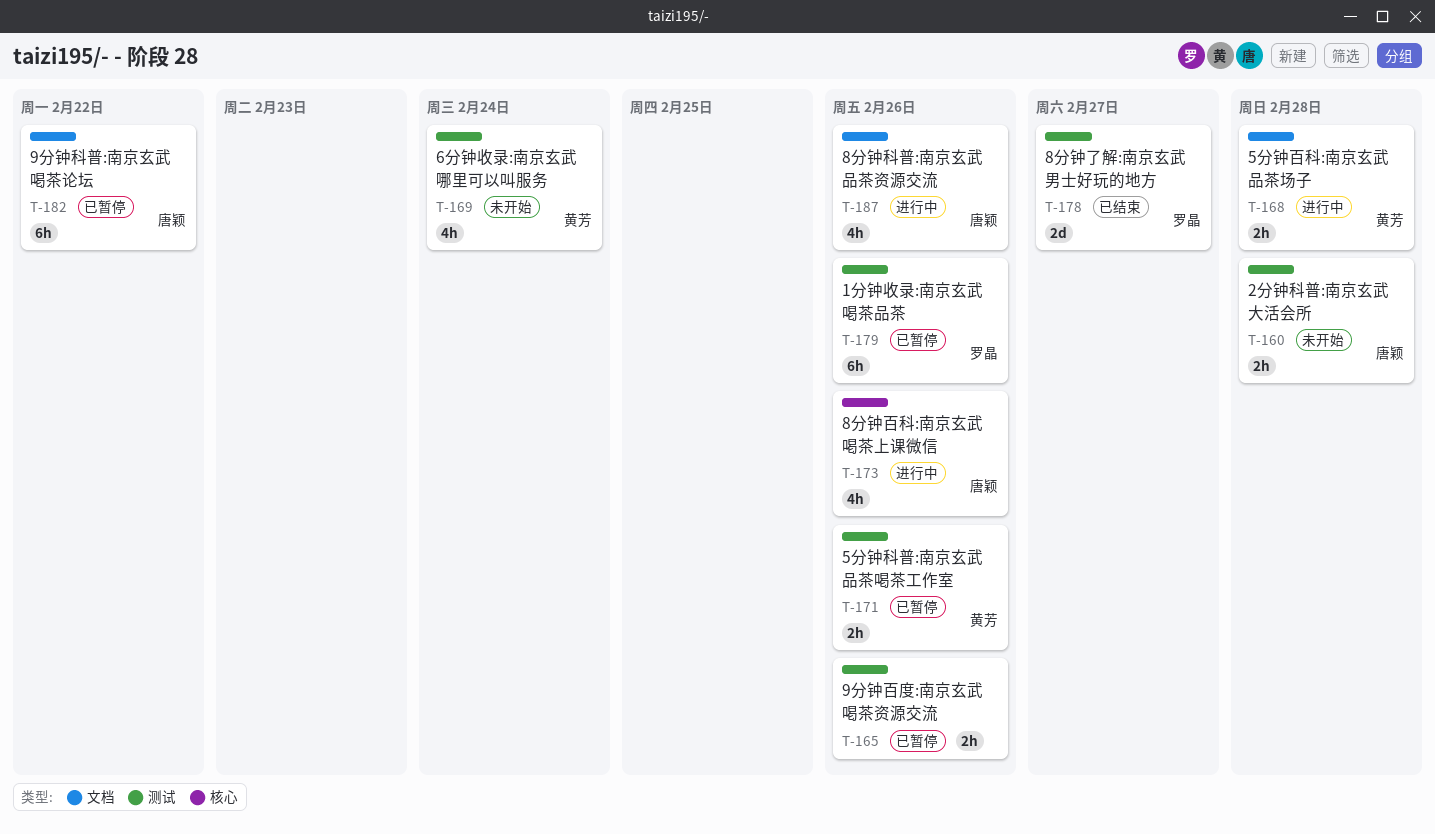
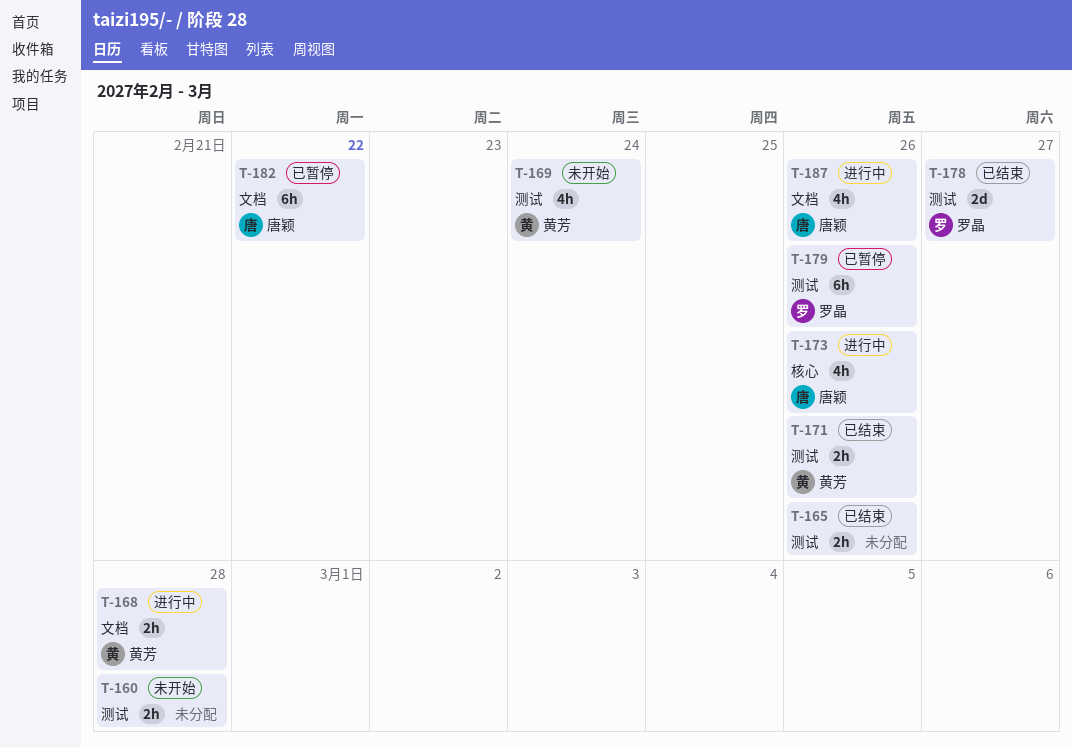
T-160, owner: 唐颖 -> none
T-165, status: 已暂停 -> 已结束
T-171, status: 已暂停 -> 已结束

